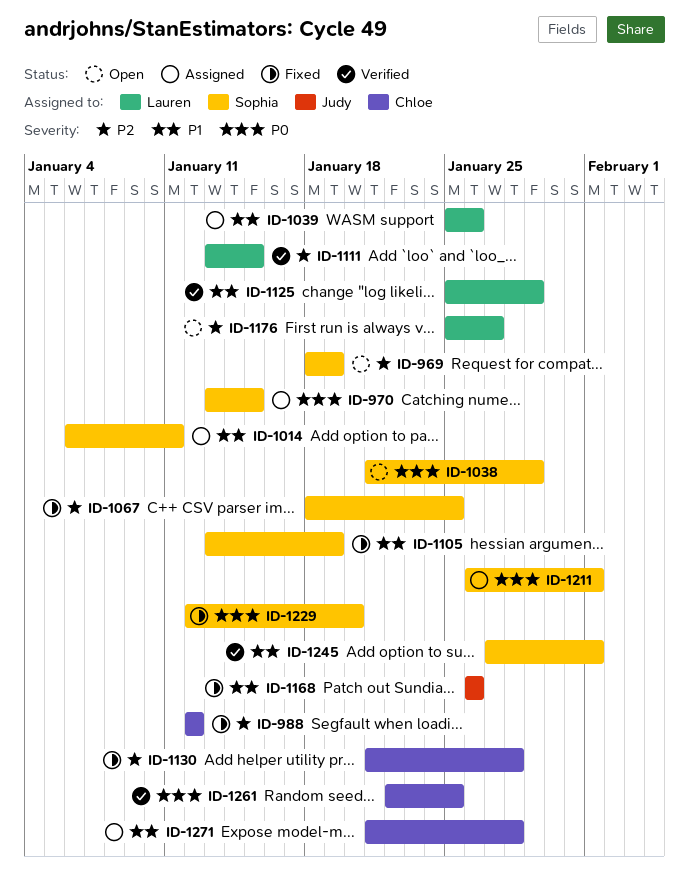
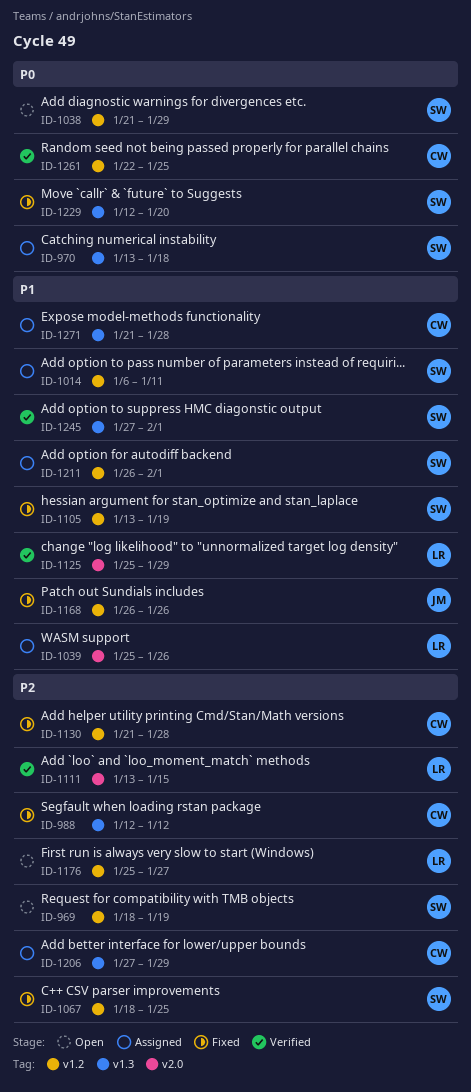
ID-970, due: Jan 15 -> Jan 18
ID-1206: none -> present
ID-1211, priority: P0 -> P1

